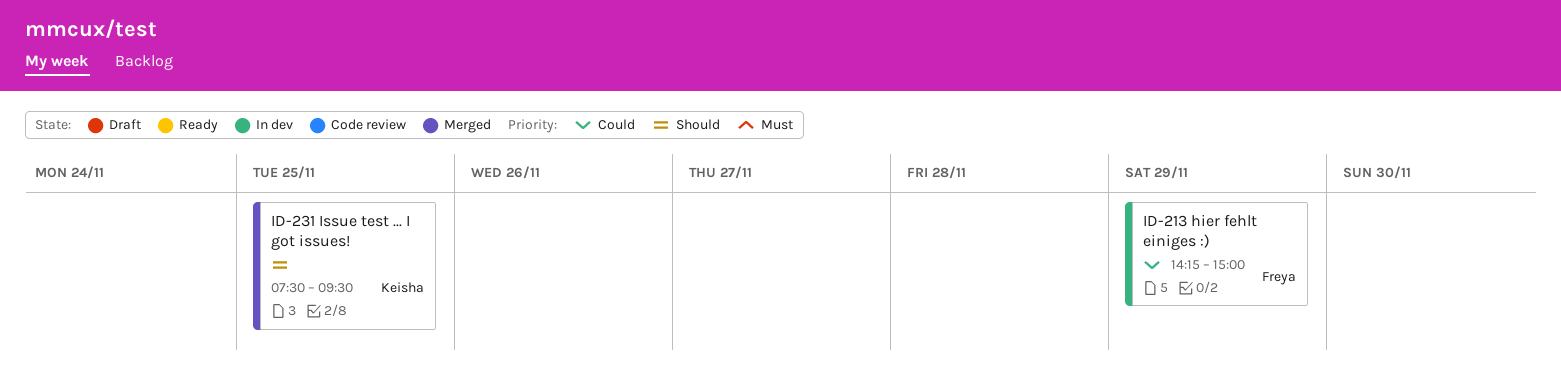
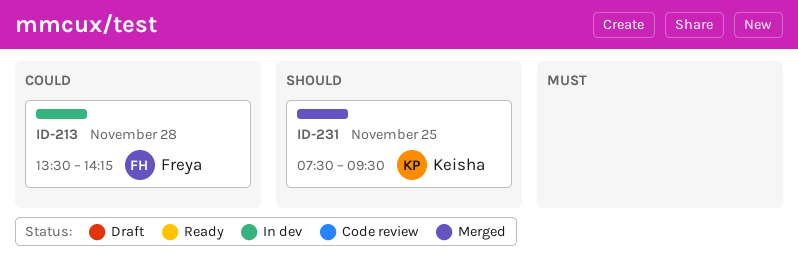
ID-213, day: Nov 29 -> Nov 28
ID-213, begins: 14:15 -> 13:30
ID-213, ends: 15:00 -> 14:15

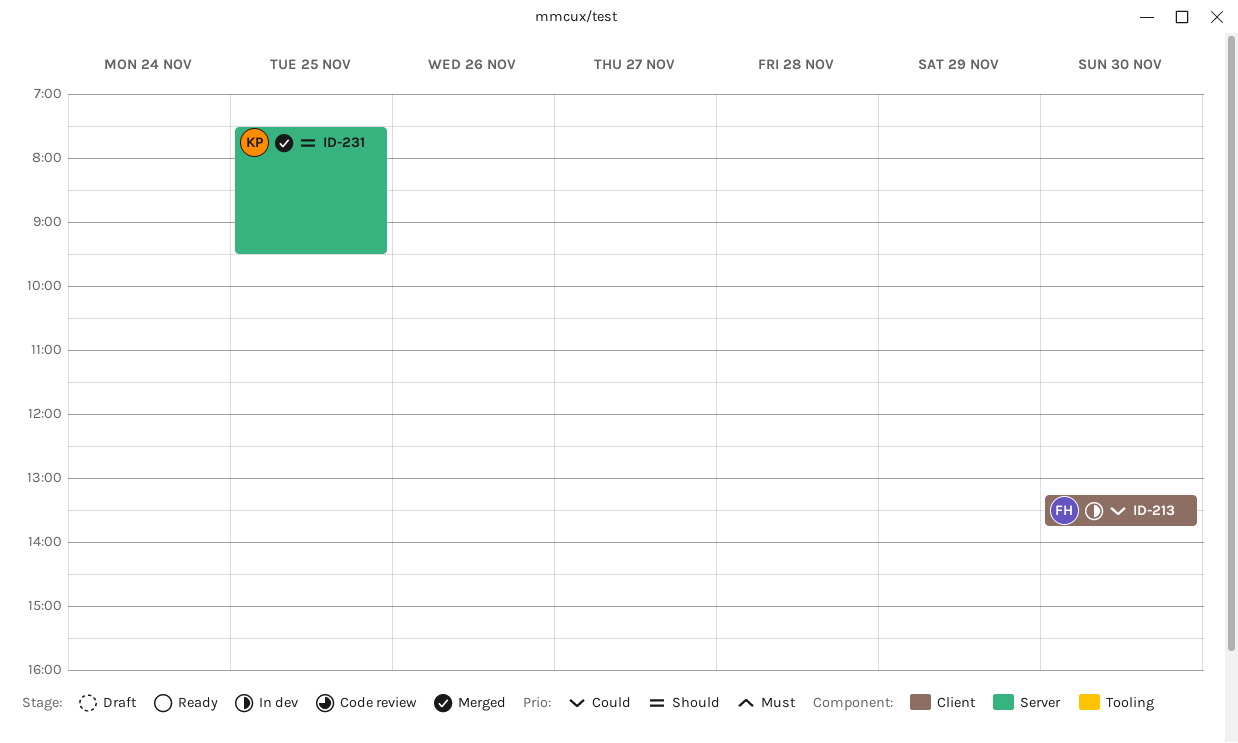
ID-213, day: Nov 28 -> Nov 30
ID-213, begins: 13:30 -> 13:15
ID-213, ends: 14:15 -> 13:45

